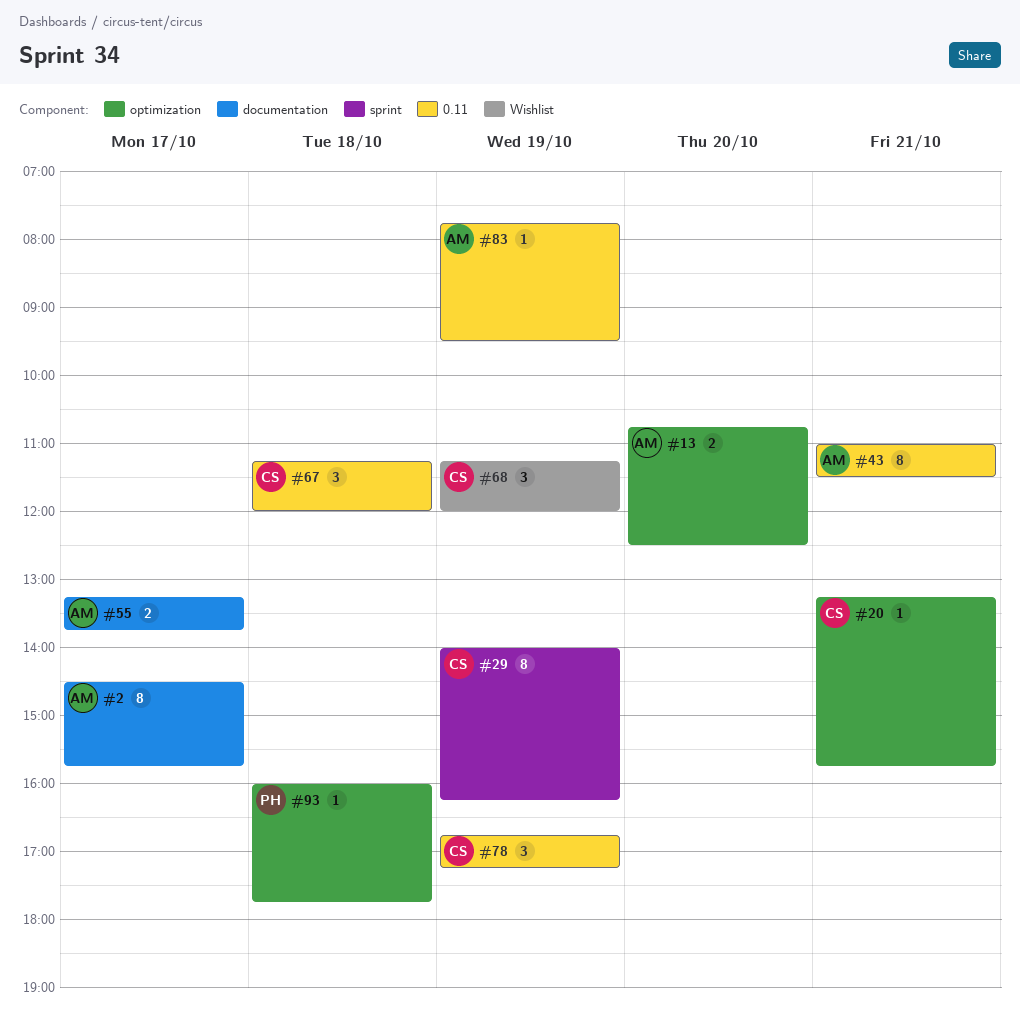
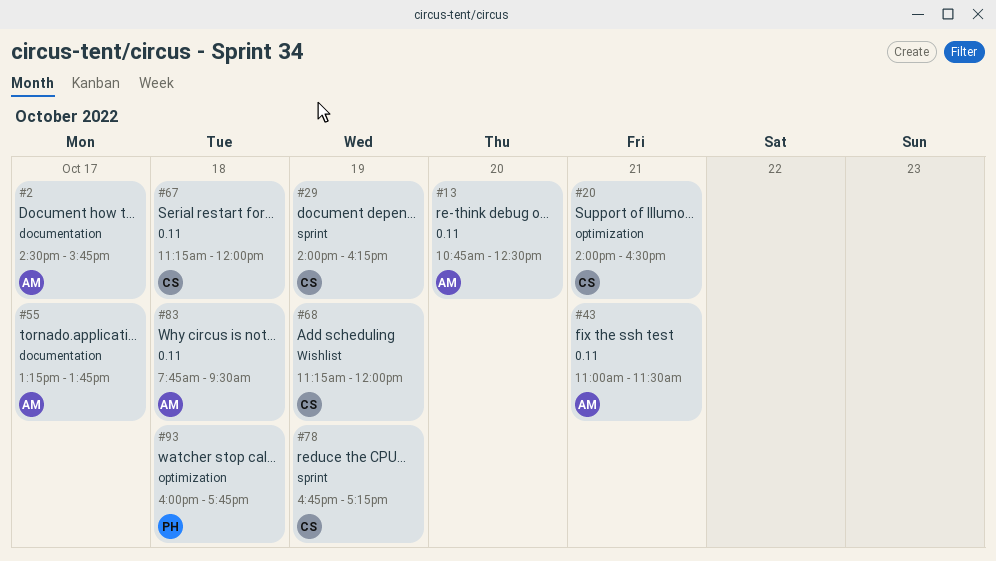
#13, label: optimization -> 0.11
#20, begins: 13:15 -> 14:00
#20, ends: 15:45 -> 16:30
#78, label: 0.11 -> sprint
#83, day: Oct 19 -> Oct 18

